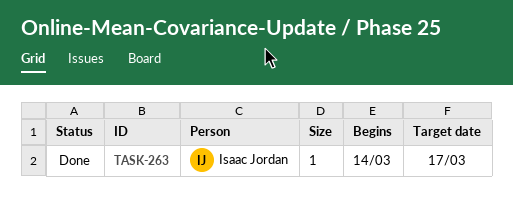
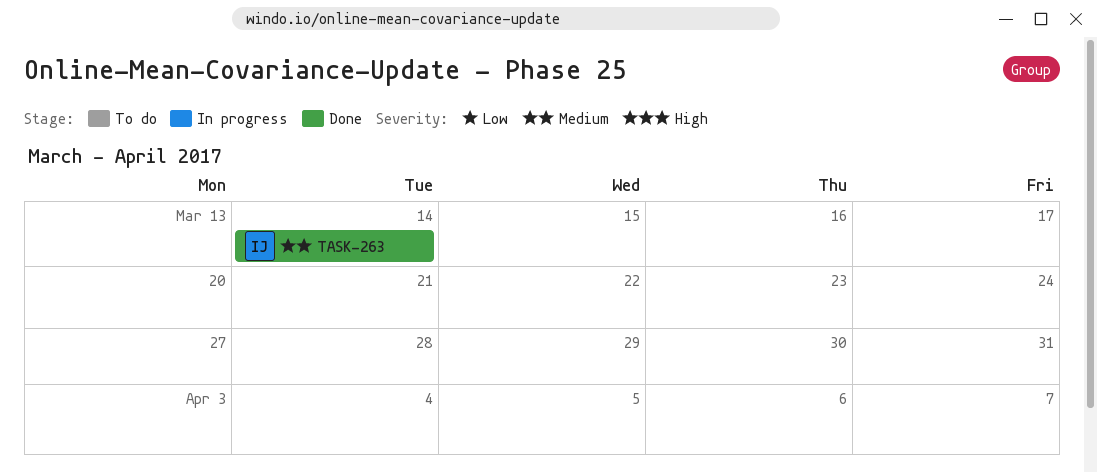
TASK-263, due: Mar 17 -> Mar 14

